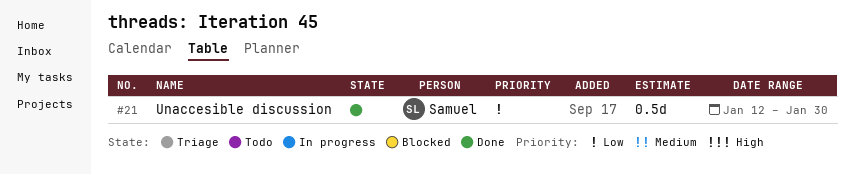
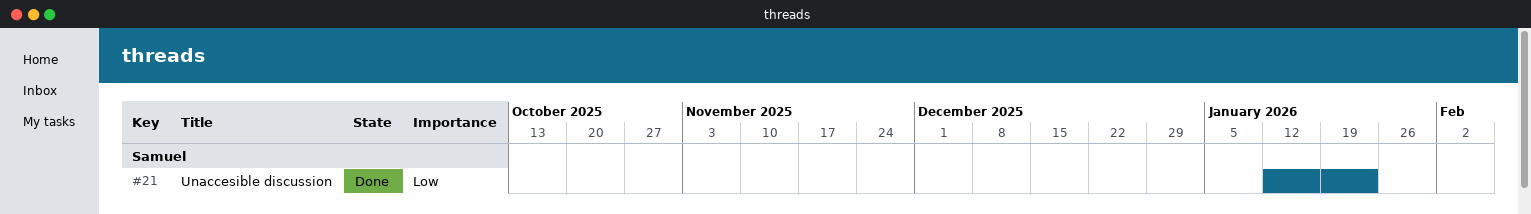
#21, due: Jan 30 -> Jan 23

